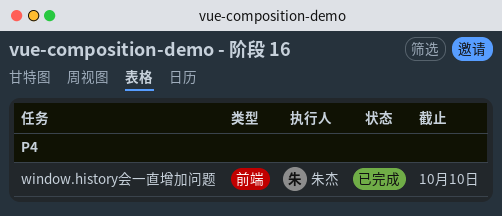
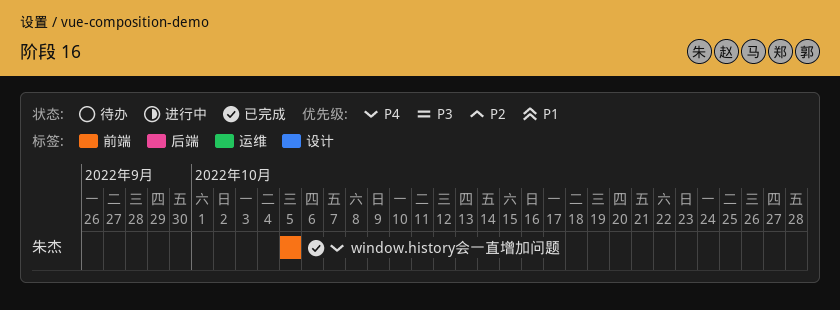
window.history会一直增加问题, due: Oct 10 -> Oct 5

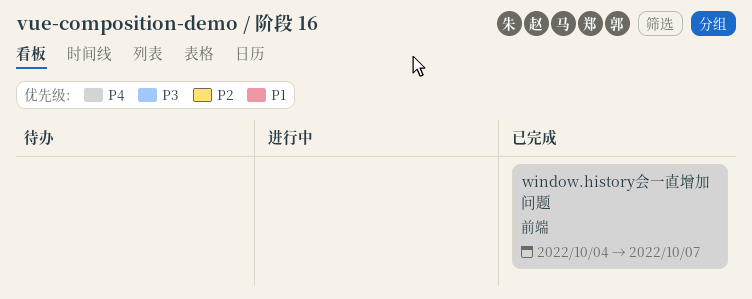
window.history会一直增加问题, start: Oct 5 -> Oct 4
window.history会一直增加问题, due: Oct 5 -> Oct 7

